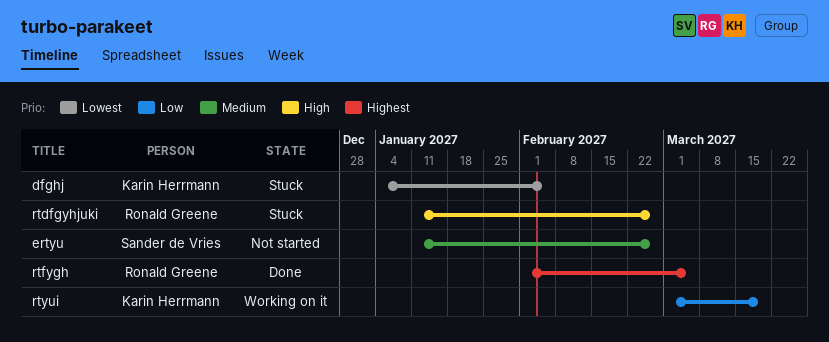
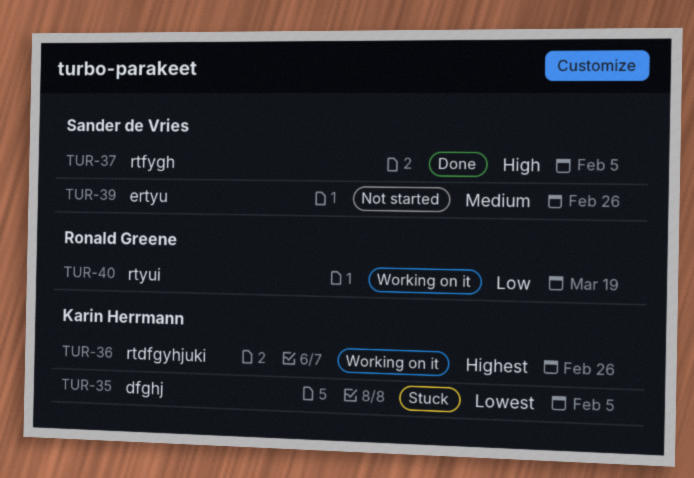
rtdfgyhjuki, status: Stuck -> Working on it
rtdfgyhjuki, owner: Ronald Greene -> Karin Herrmann
rtdfgyhjuki, priority: High -> Highest
rtfygh, owner: Ronald Greene -> Sander de Vries
rtfygh, priority: Highest -> High
rtfygh, due: Mar 5 -> Feb 5
rtyui, owner: Karin Herrmann -> Ronald Greene

